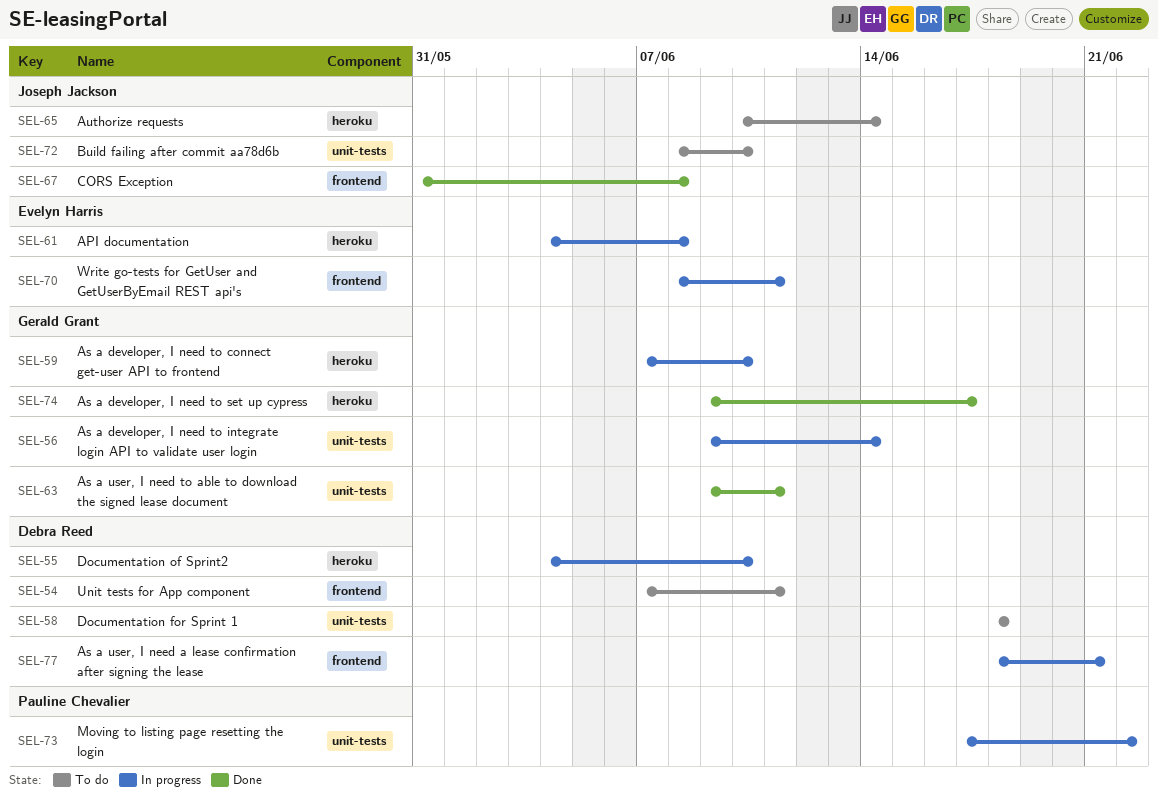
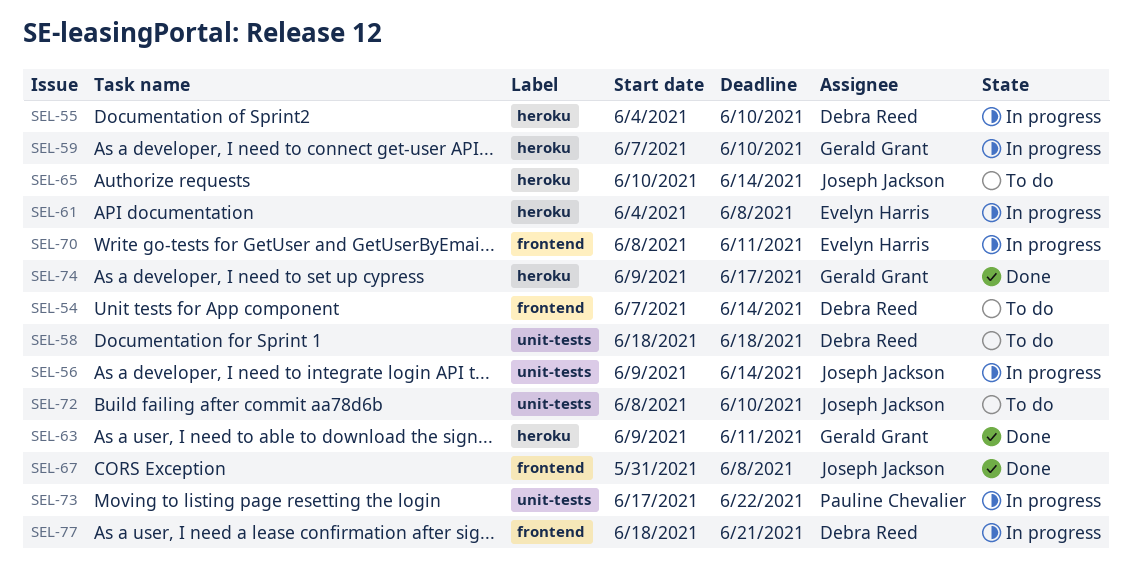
SEL-54, due: Jun 11 -> Jun 14
SEL-56, owner: Gerald Grant -> Joseph Jackson
SEL-63, label: unit-tests -> heroku

